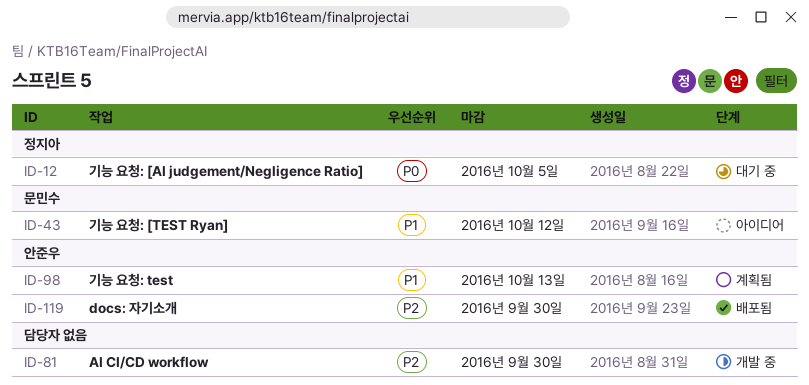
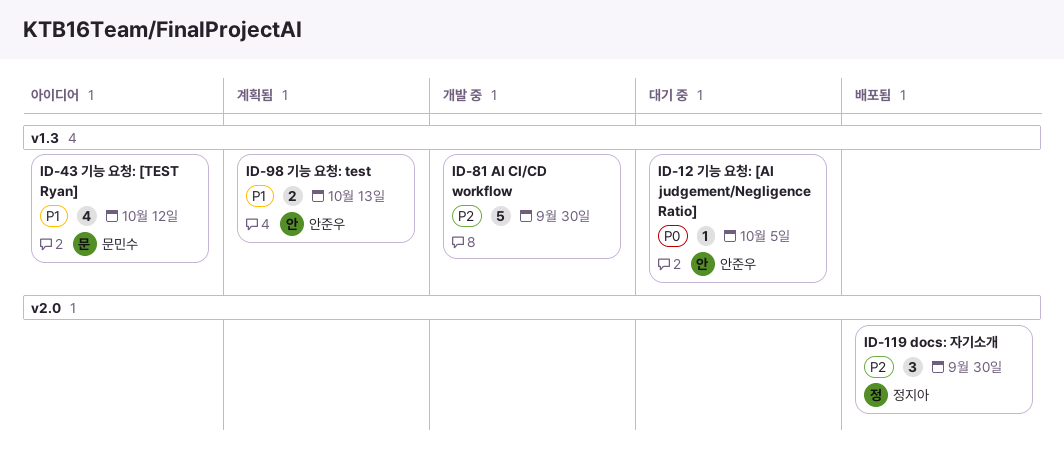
ID-12, owner: 정지아 -> 안준우
ID-119, owner: 안준우 -> 정지아

